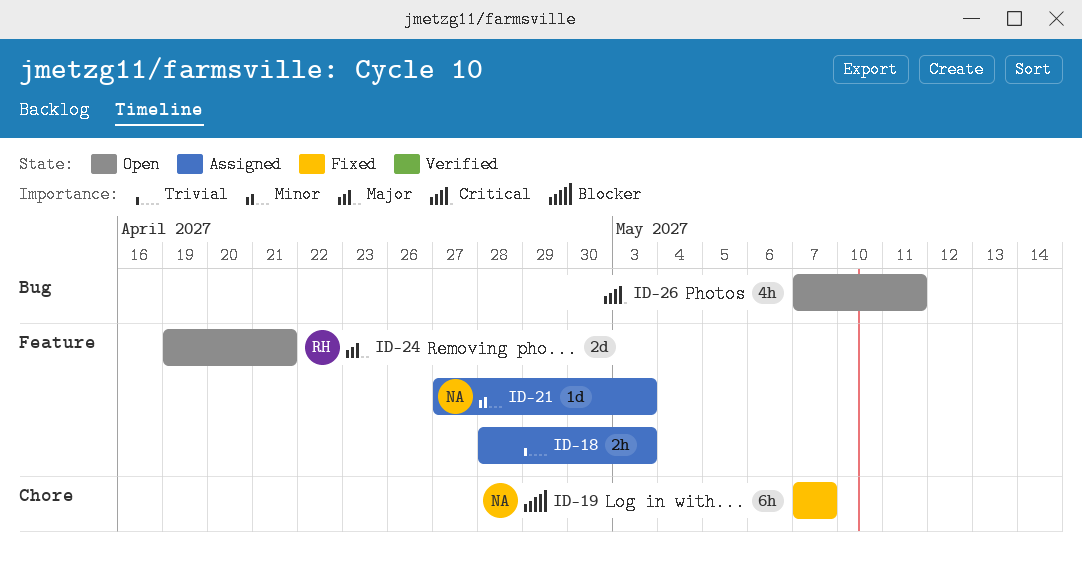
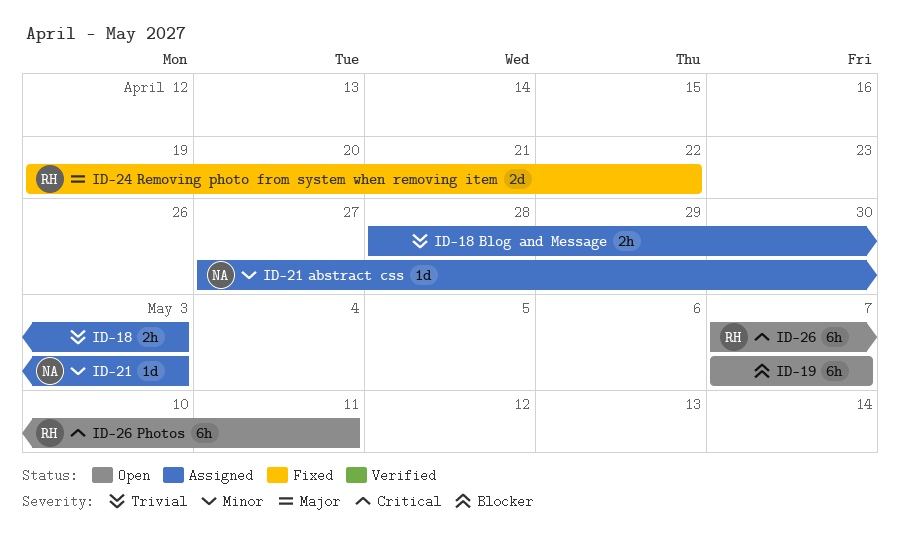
ID-19, status: Fixed -> Open
ID-19, owner: NA -> none
ID-24, status: Open -> Fixed
ID-24, due: Apr 21 -> Apr 22
ID-26, owner: none -> RH
ID-26, estimate: 4h -> 6h

